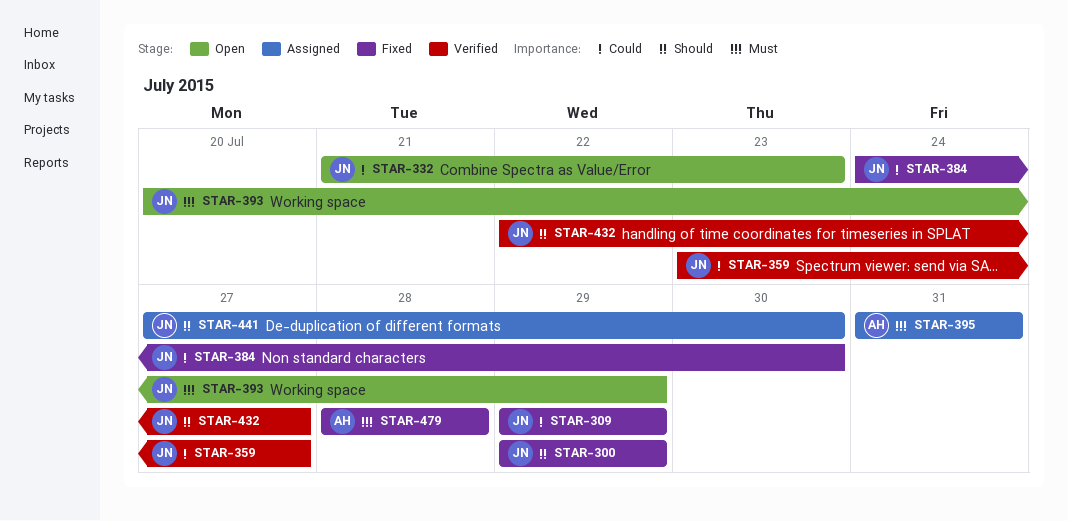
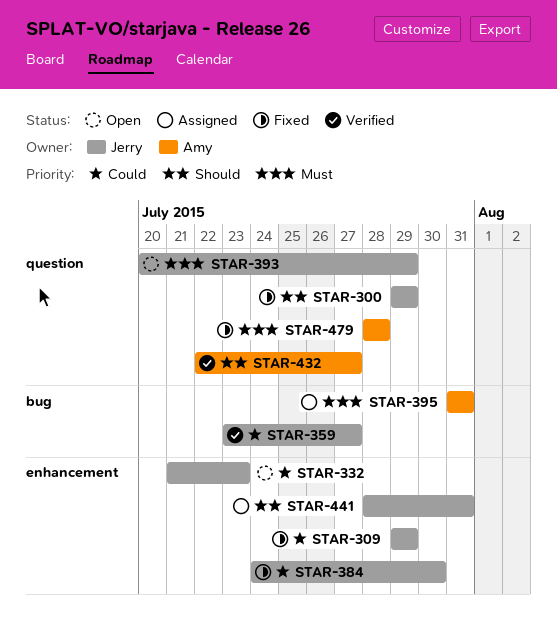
STAR-432, owner: Jerry -> Amy
STAR-441, start: Jul 27 -> Jul 28
STAR-441, due: Jul 30 -> Jul 31

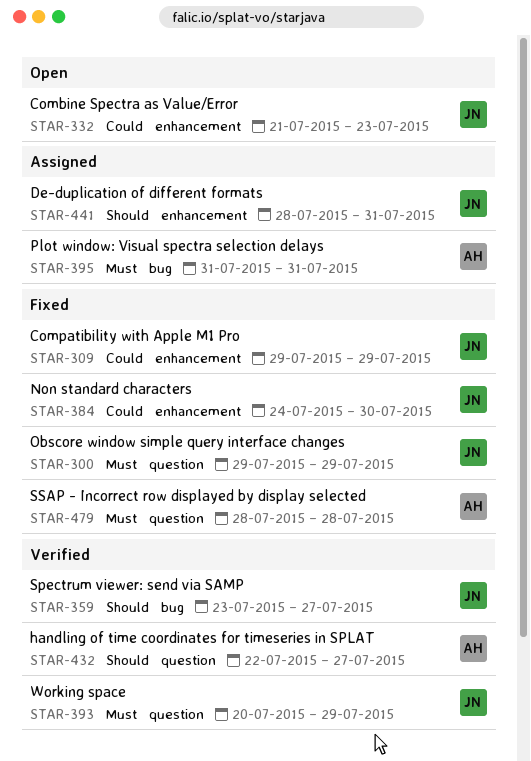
STAR-300, priority: Should -> Must
STAR-359, priority: Could -> Should
STAR-393, status: Open -> Verified

